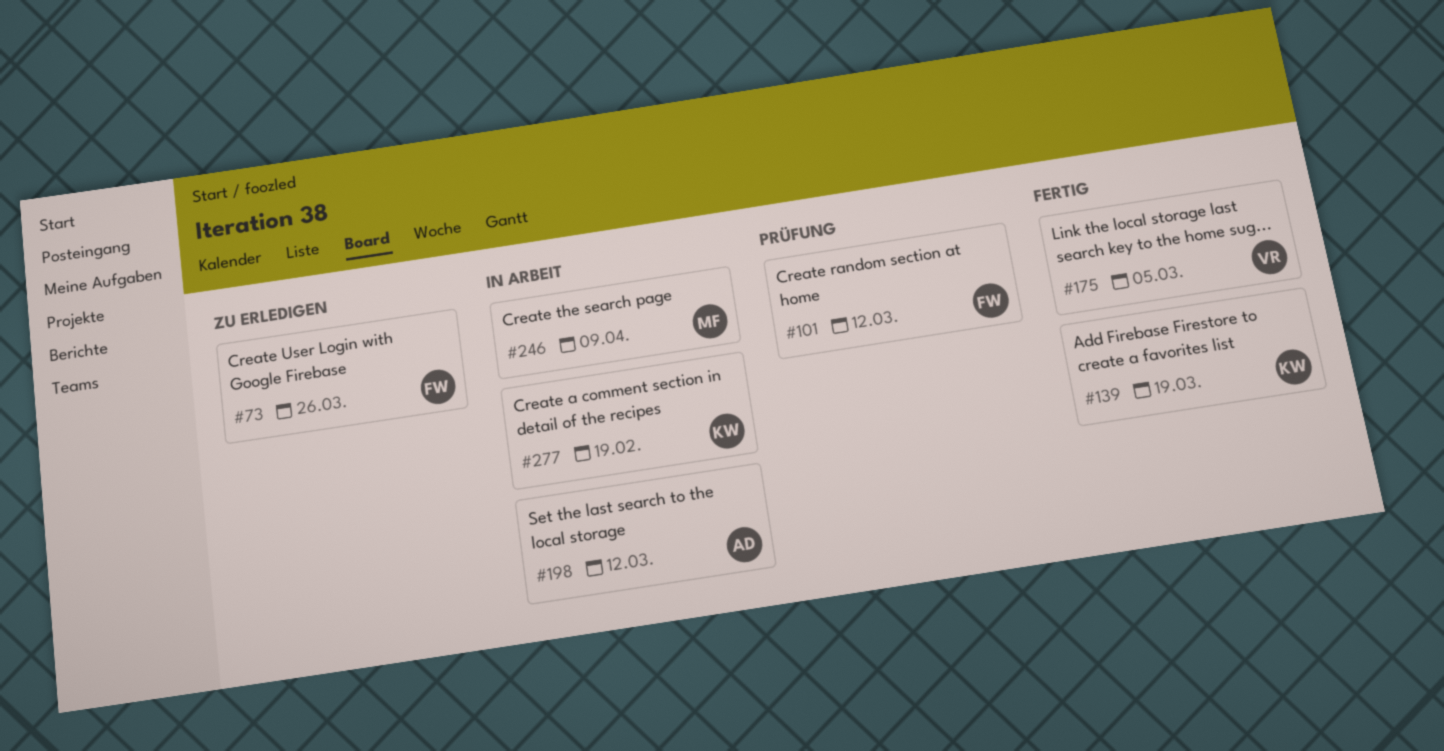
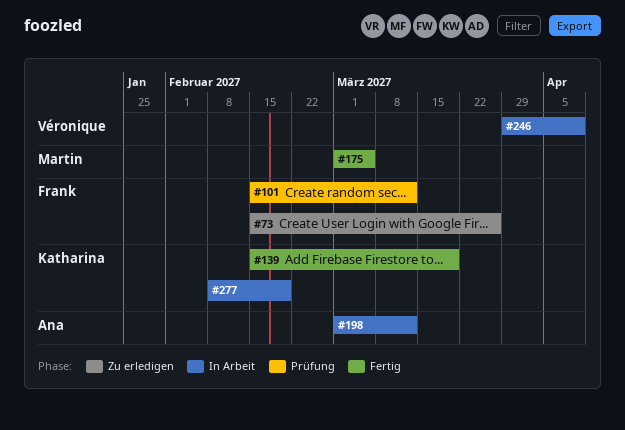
#175, owner: Véronique -> Martin
#246, owner: Martin -> Véronique

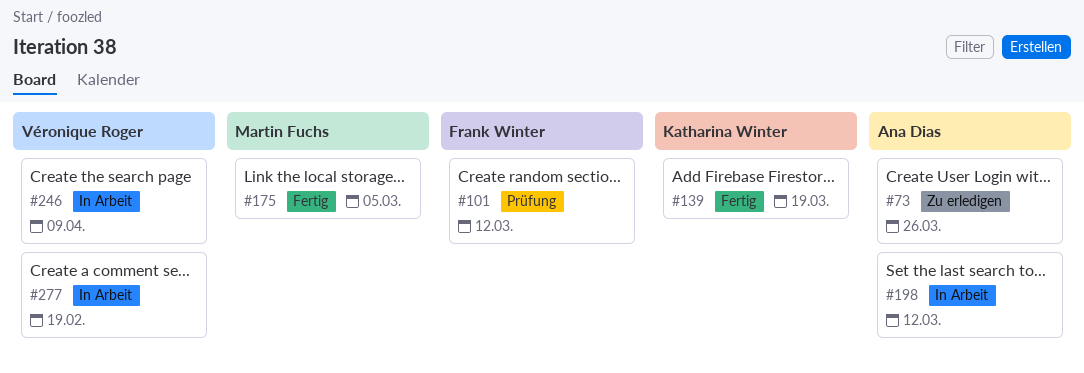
#73, owner: Frank Winter -> Ana Dias
#277, owner: Katharina Winter -> Véronique Roger

